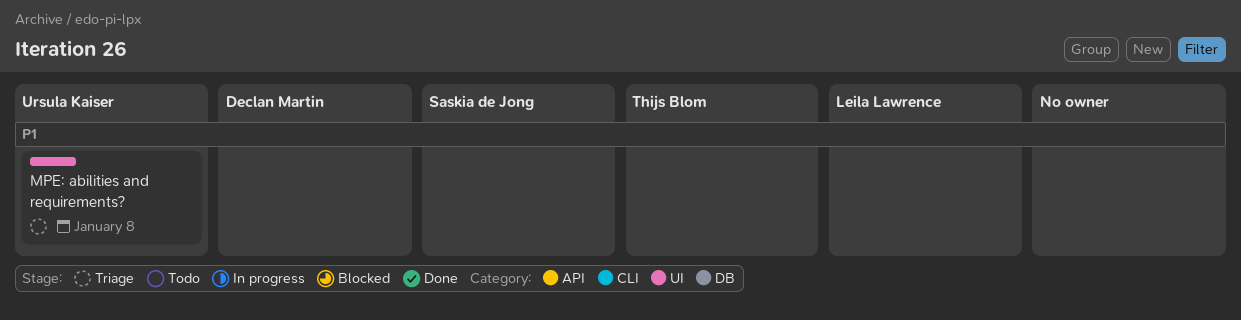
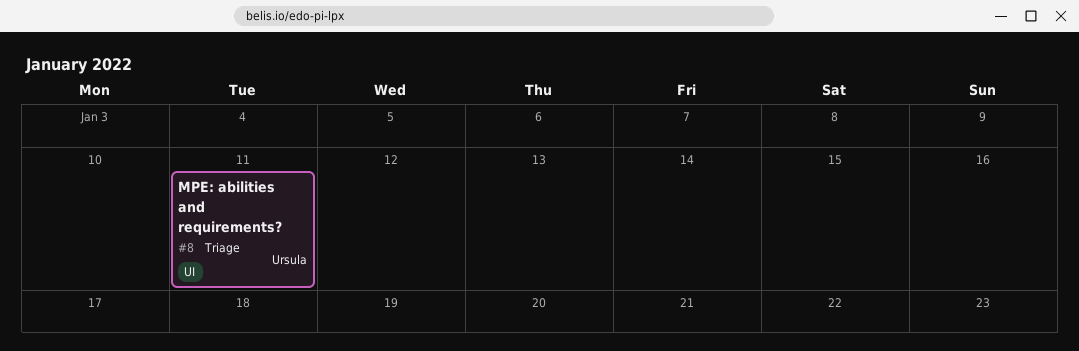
MPE: abilities and requirements?, due: Jan 8 -> Jan 11

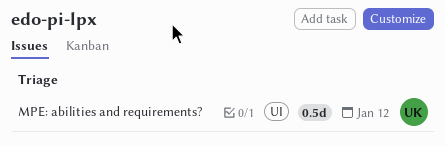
MPE: abilities and requirements?, due: Jan 11 -> Jan 12

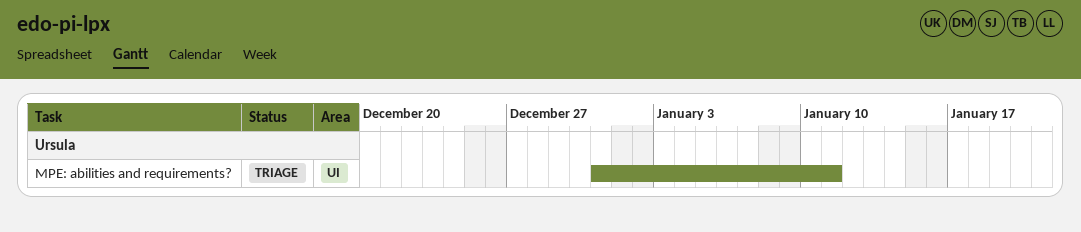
MPE: abilities and requirements?, due: Jan 12 -> Jan 11

